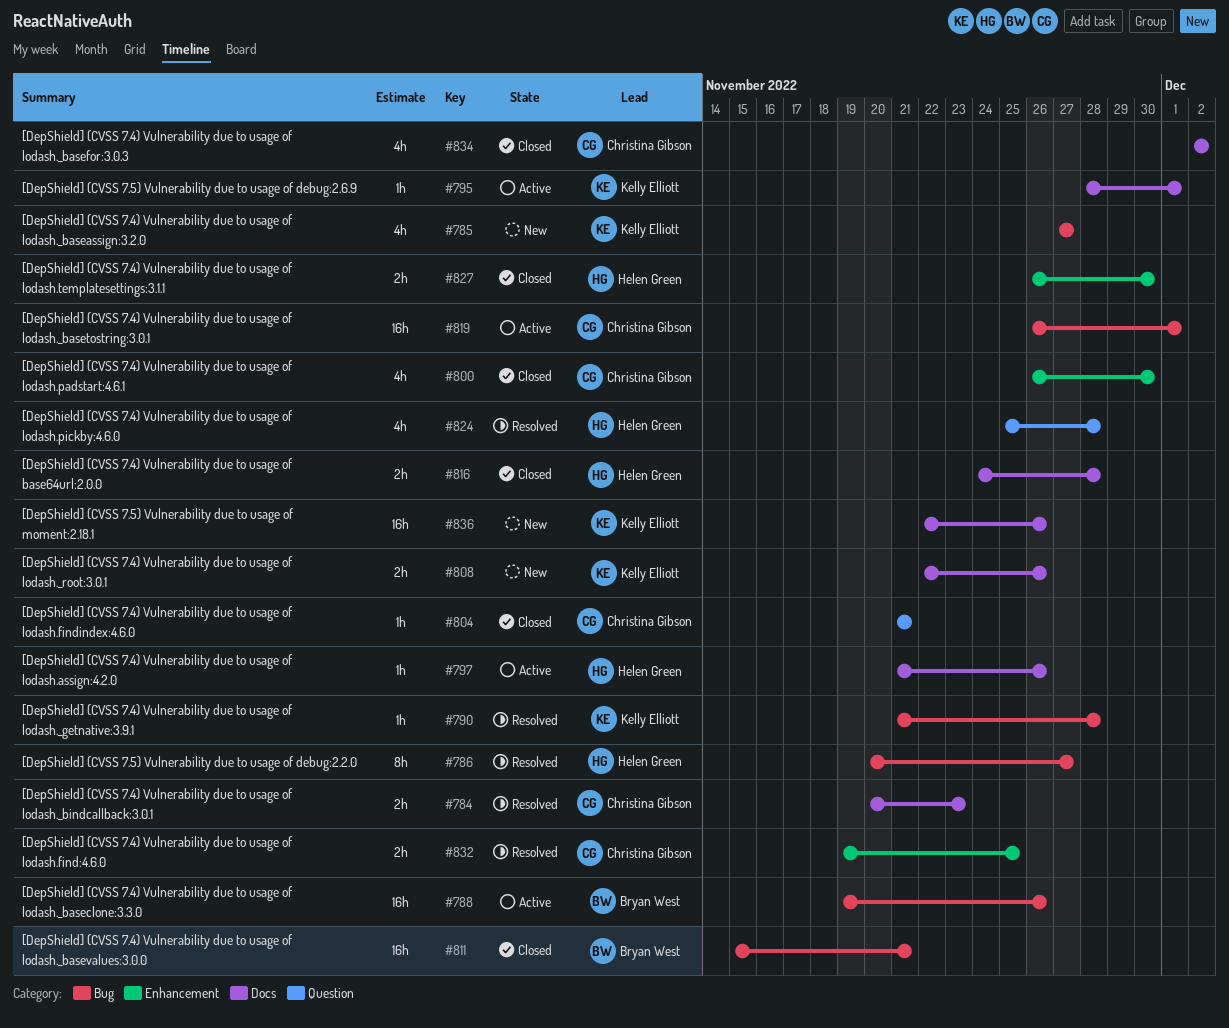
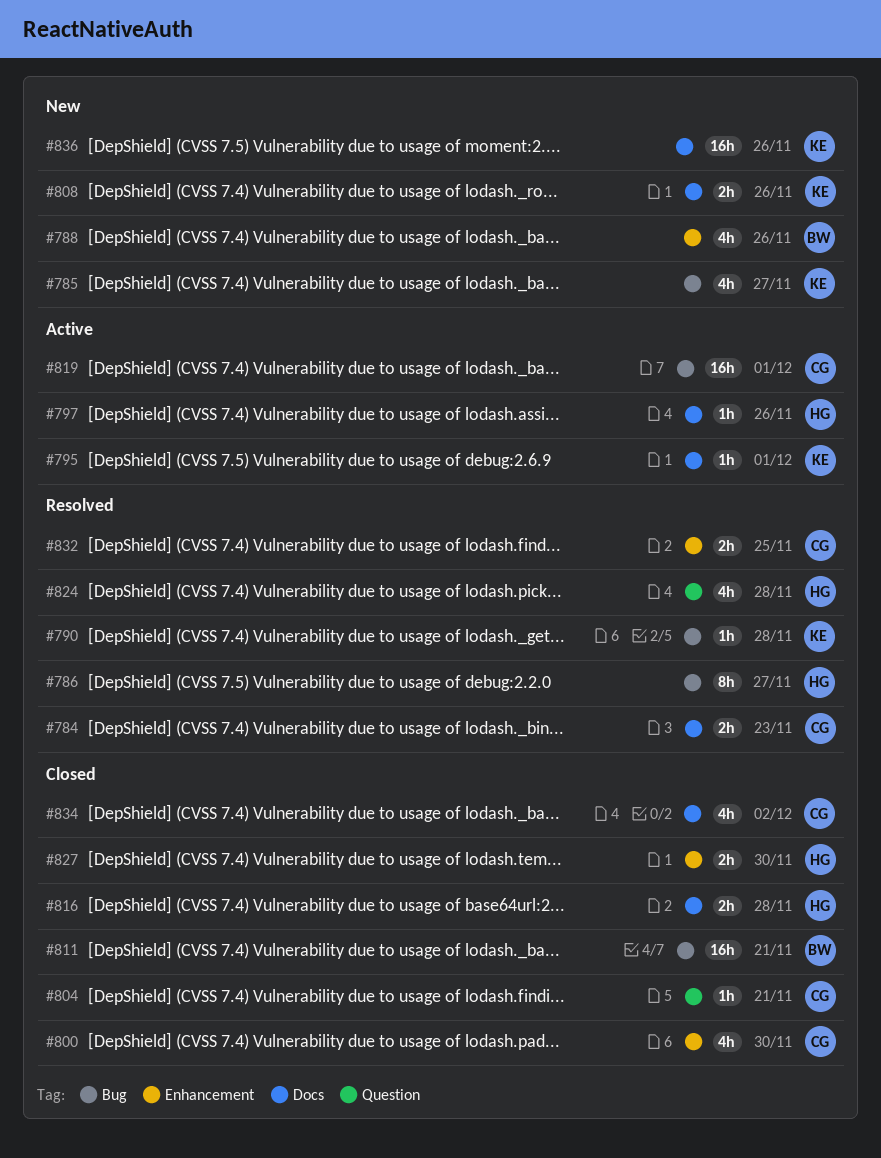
#788, status: Active -> New
#788, label: Bug -> Enhancement
#788, estimate: 16h -> 4h

